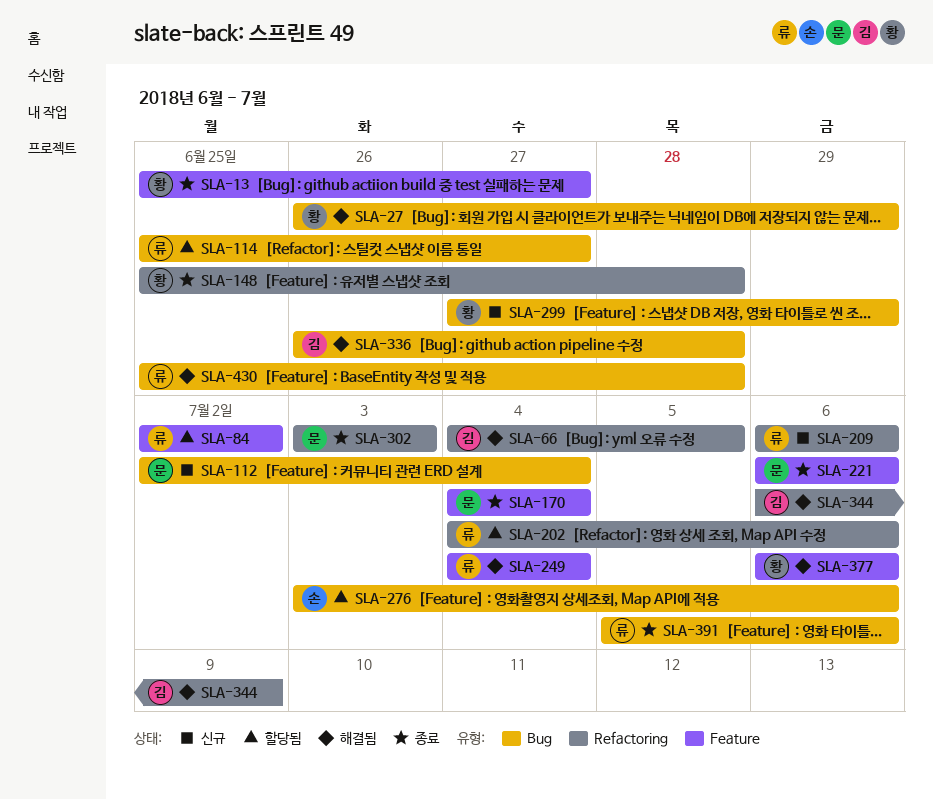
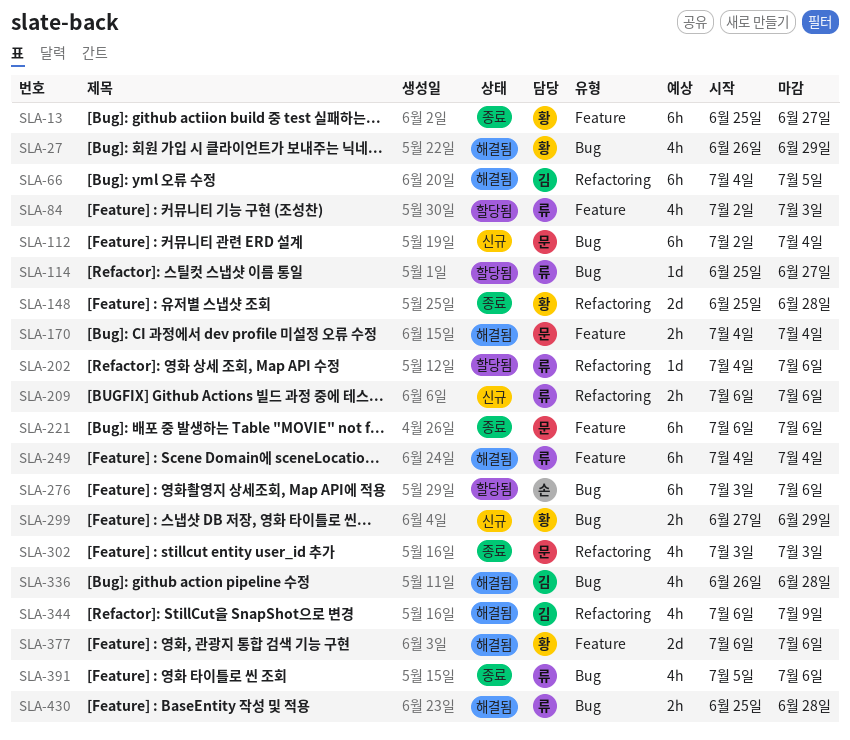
SLA-84, due: Jul 2 -> Jul 3
SLA-170, status: 종료 -> 해결됨

